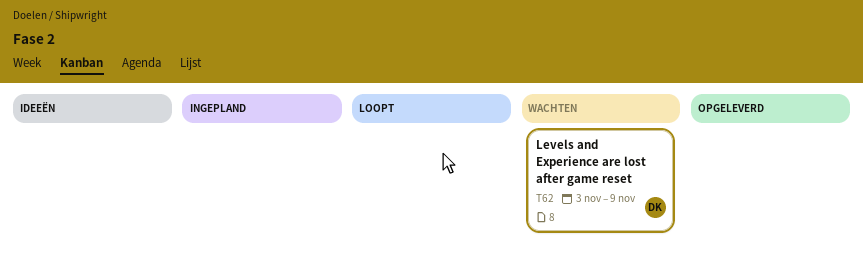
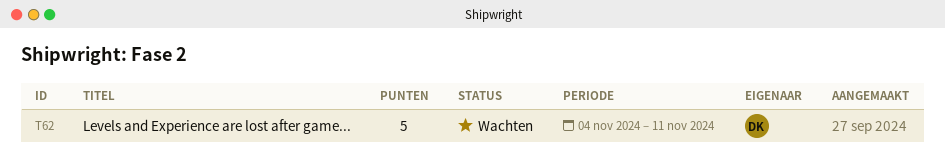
T62, start: Nov 3 -> Nov 4
T62, due: Nov 9 -> Nov 11

